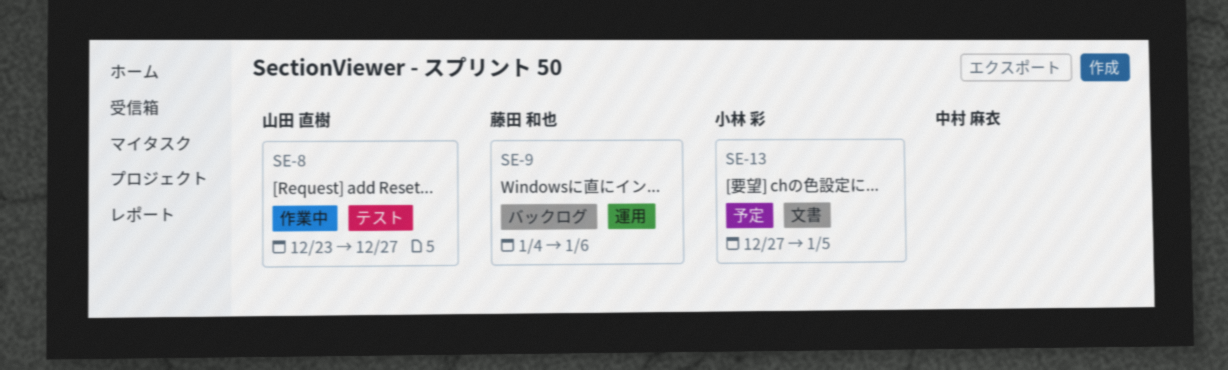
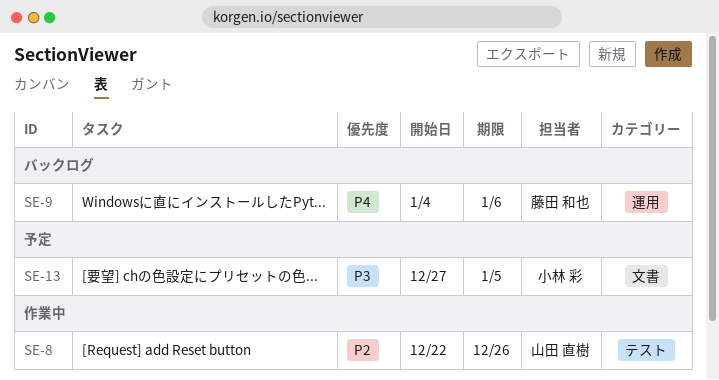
SE-8, start: Dec 23 -> Dec 22
SE-8, due: Dec 27 -> Dec 26

